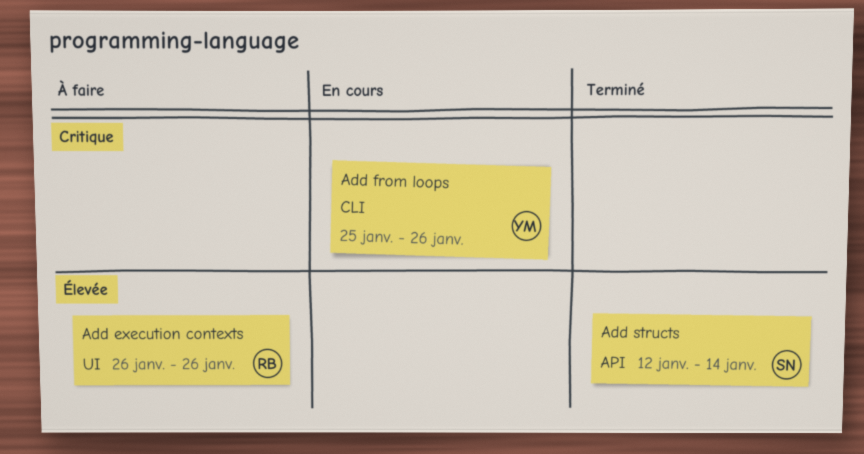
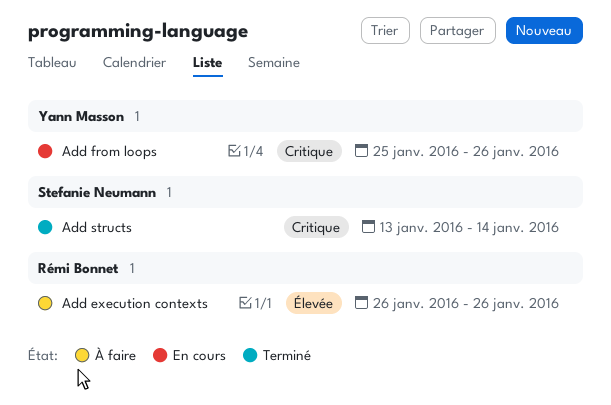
Add structs, priority: Élevée -> Critique
Add structs, start: Jan 12 -> Jan 13

